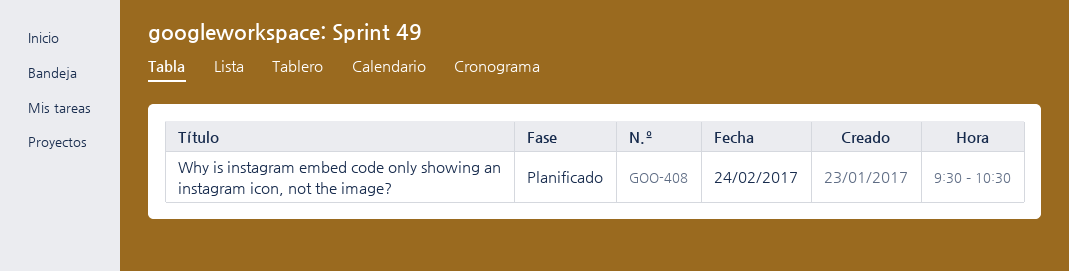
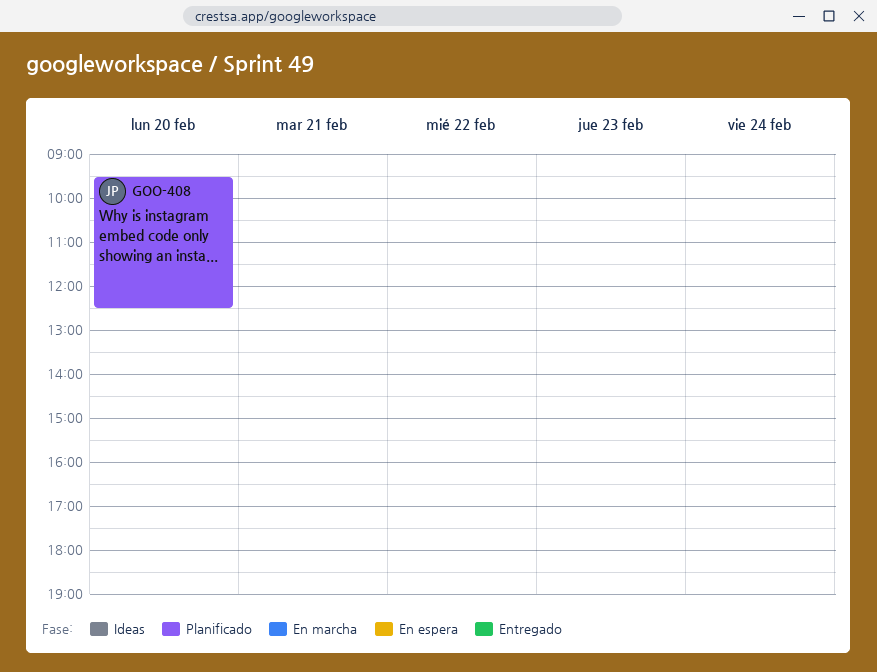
GOO-408, day: Feb 24 -> Feb 20
GOO-408, ends: 10:30 -> 12:30

